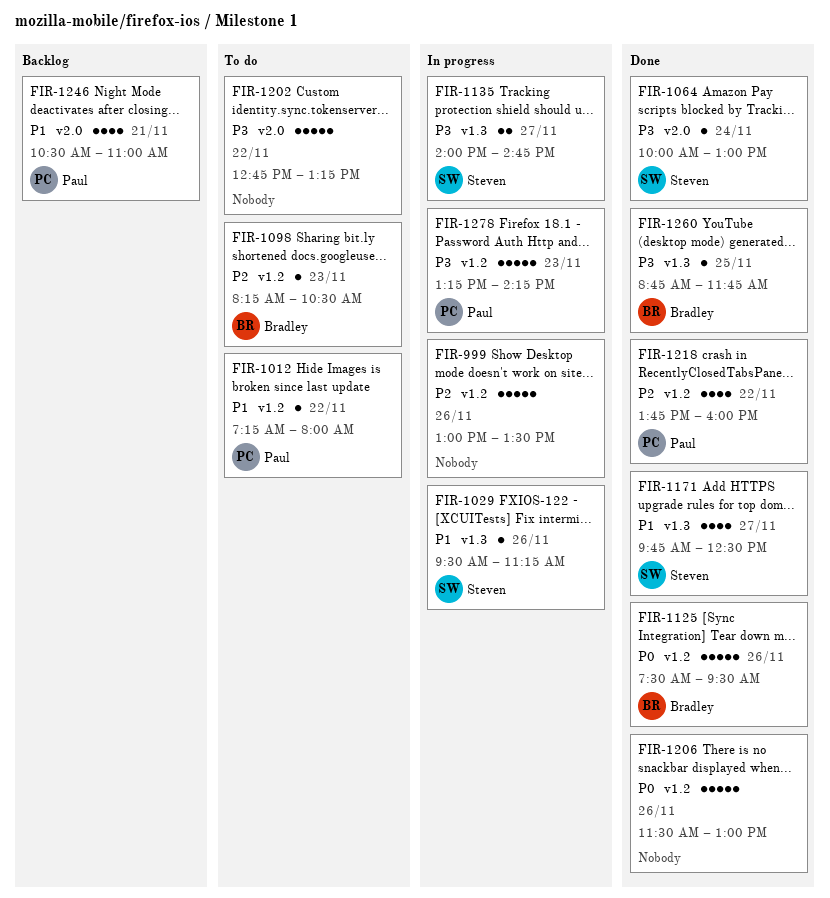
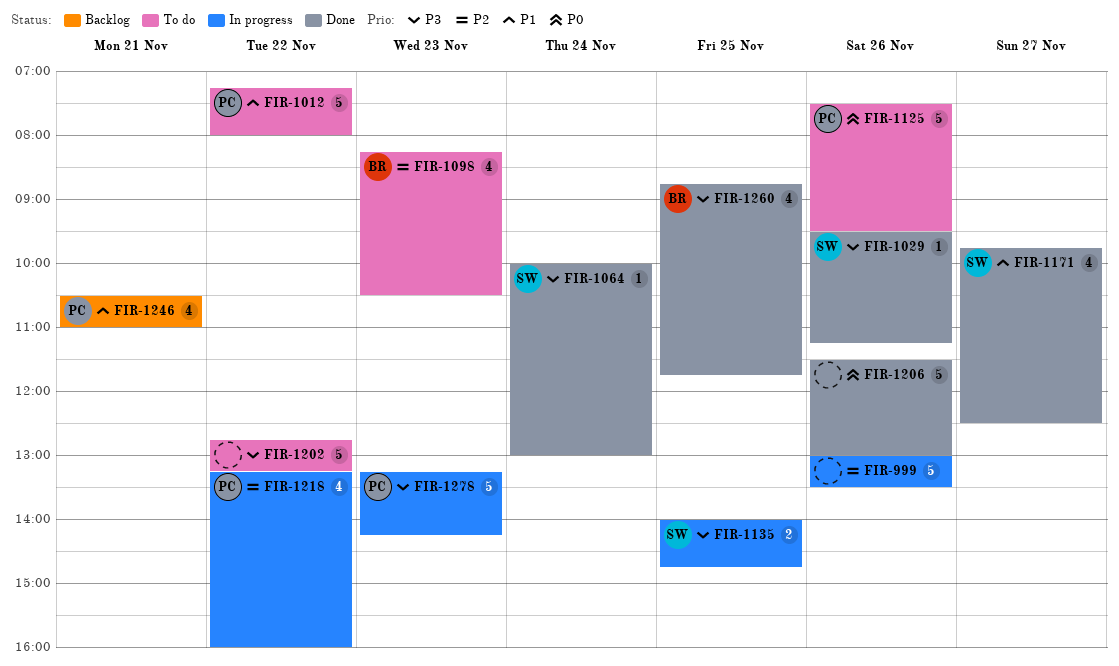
FIR-1012, estimate: 1 -> 5
FIR-1029, status: In progress -> Done
FIR-1029, priority: P1 -> P3
FIR-1098, estimate: 1 -> 4
FIR-1125, status: Done -> To do
FIR-1125, owner: Bradley -> Paul
FIR-1135, day: Nov 27 -> Nov 25
FIR-1218, status: Done -> In progress
FIR-1218, begins: 13:45 -> 13:15
FIR-1260, estimate: 1 -> 4

